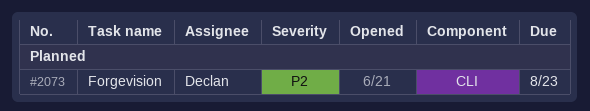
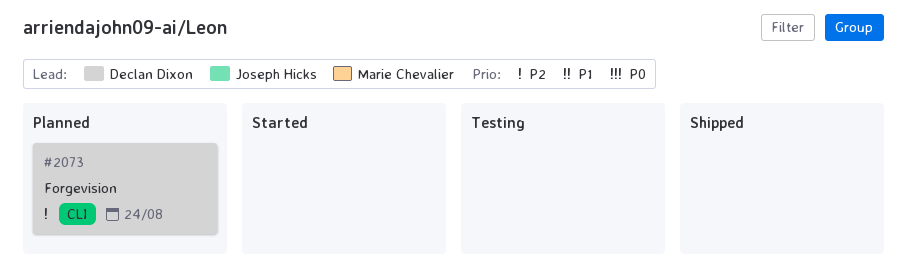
#2073, due: Aug 23 -> Aug 24

